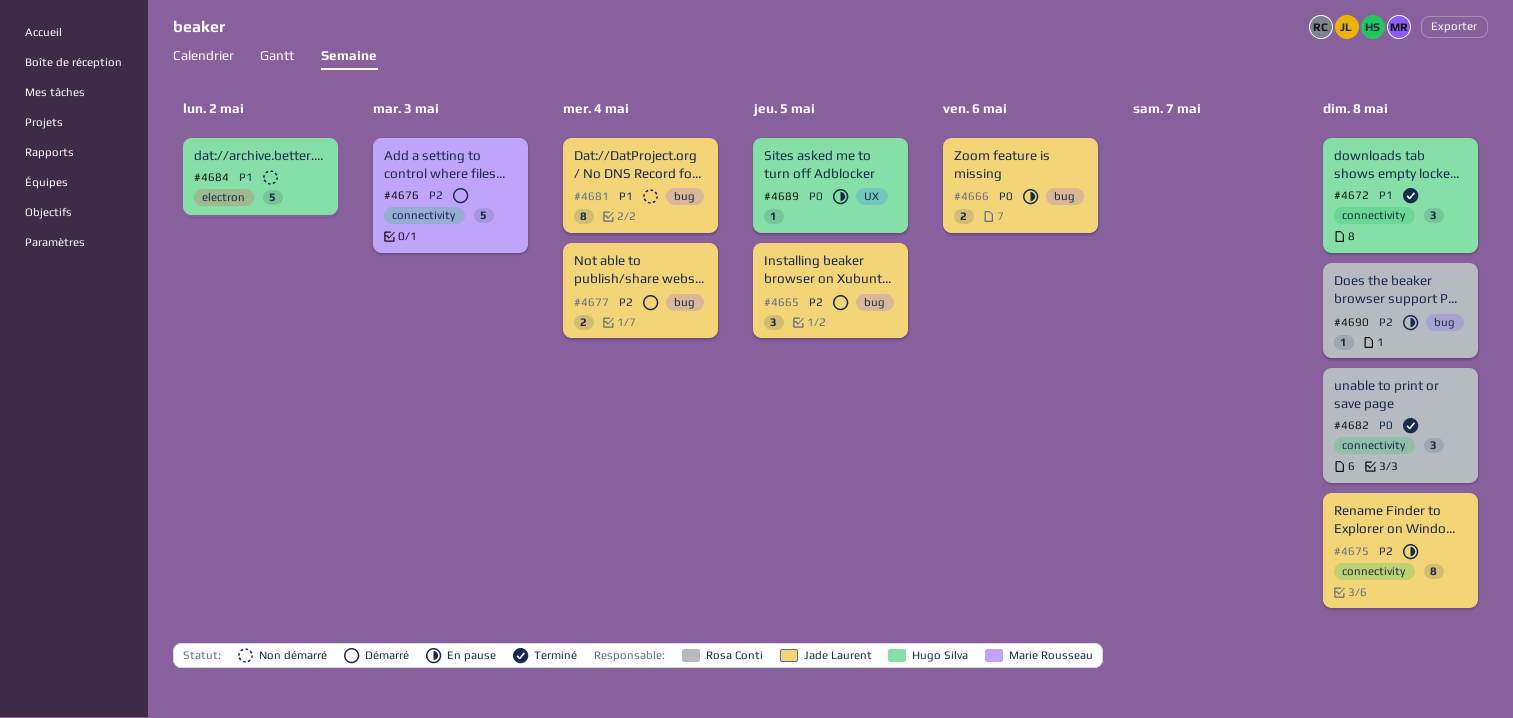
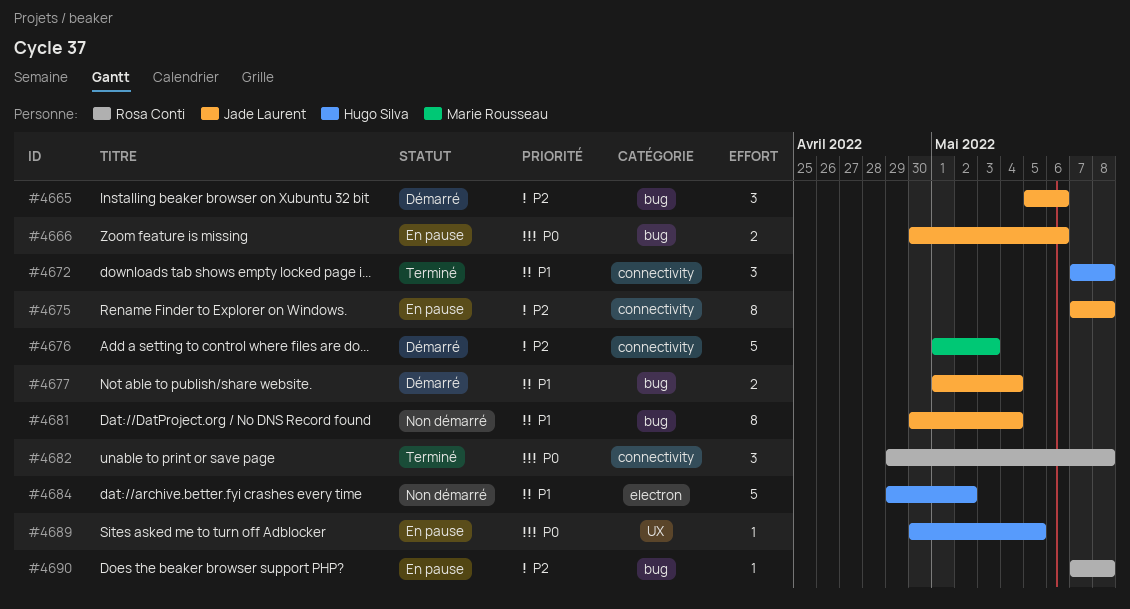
#4665, due: May 5 -> May 6
#4677, priority: P2 -> P1

